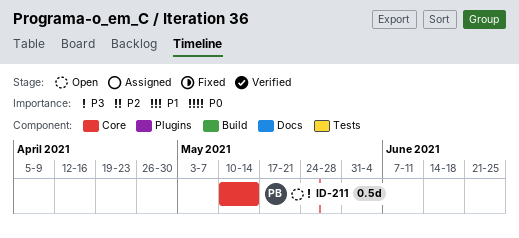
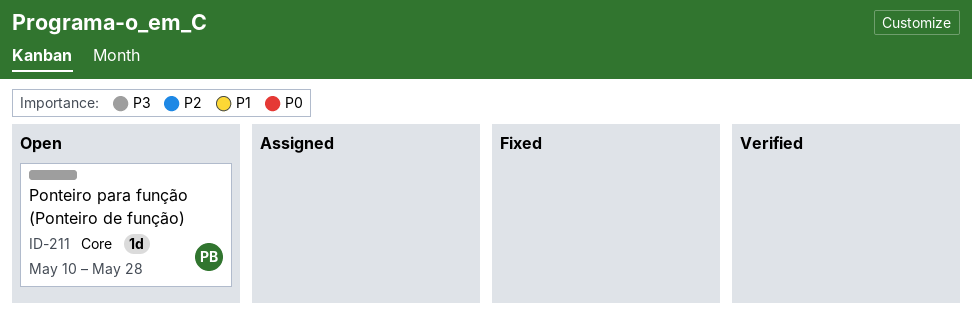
ID-211, estimate: 0.5d -> 1d
ID-211, due: May 14 -> May 28

